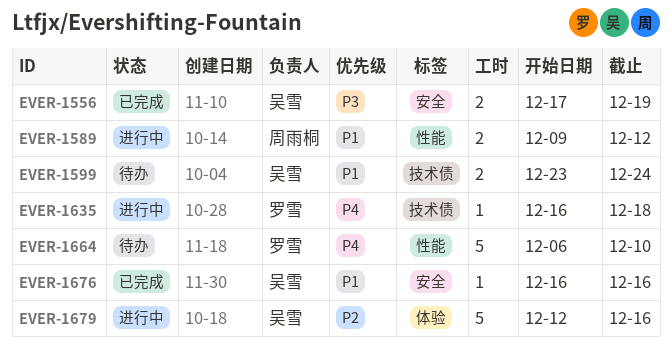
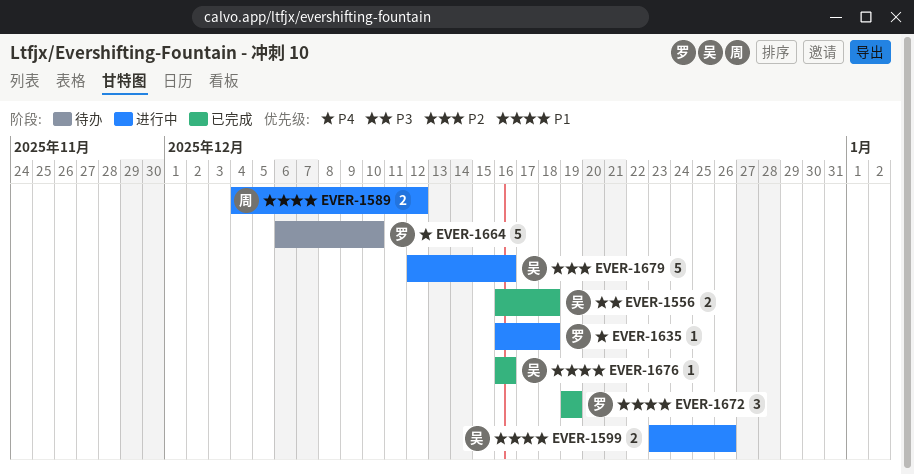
EVER-1556, start: Dec 17 -> Dec 16
EVER-1556, due: Dec 19 -> Dec 18
EVER-1589, start: Dec 9 -> Dec 4
EVER-1599, status: 待办 -> 进行中
EVER-1599, due: Dec 24 -> Dec 26
EVER-1672: none -> present

